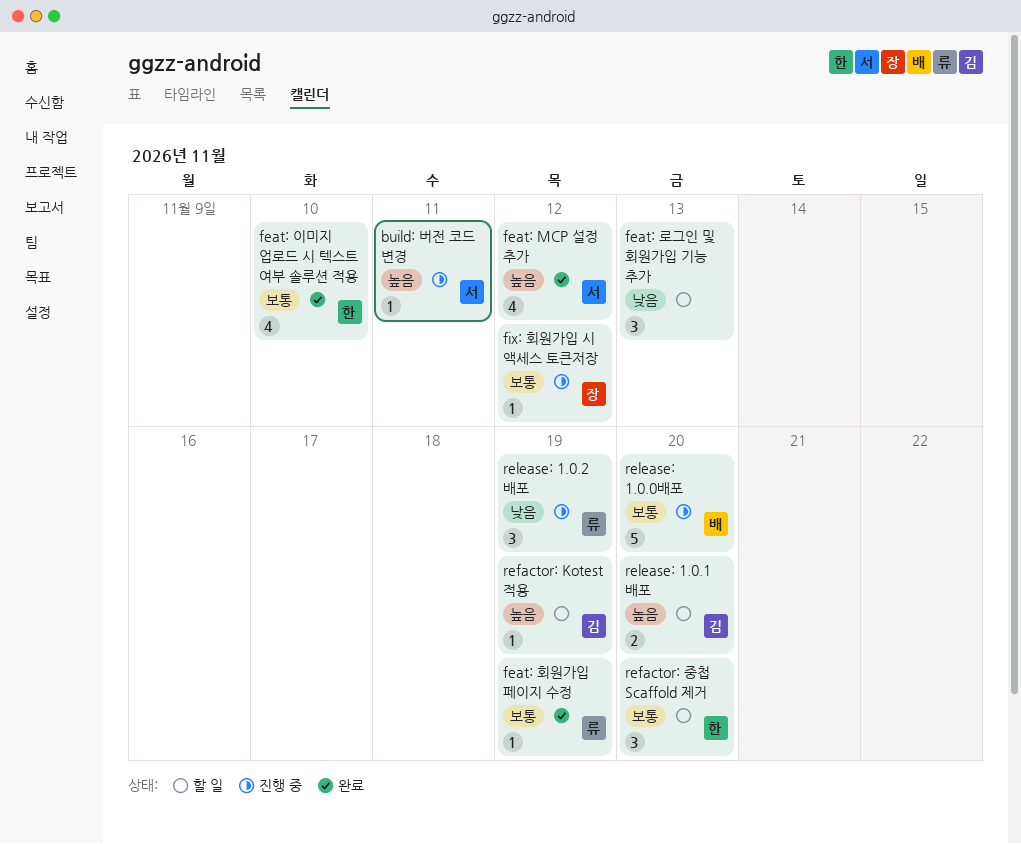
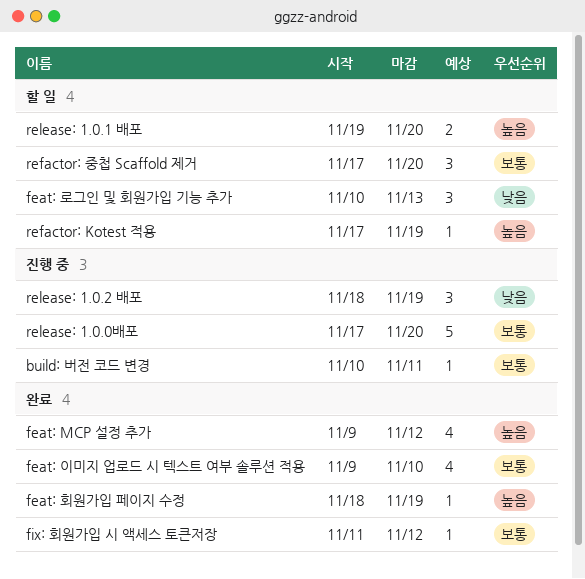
build: 버전 코드 변경, priority: 높음 -> 보통
feat: 회원가입 페이지 수정, priority: 보통 -> 높음
fix: 회원가입 시 액세스 토큰저장, status: 진행 중 -> 완료

